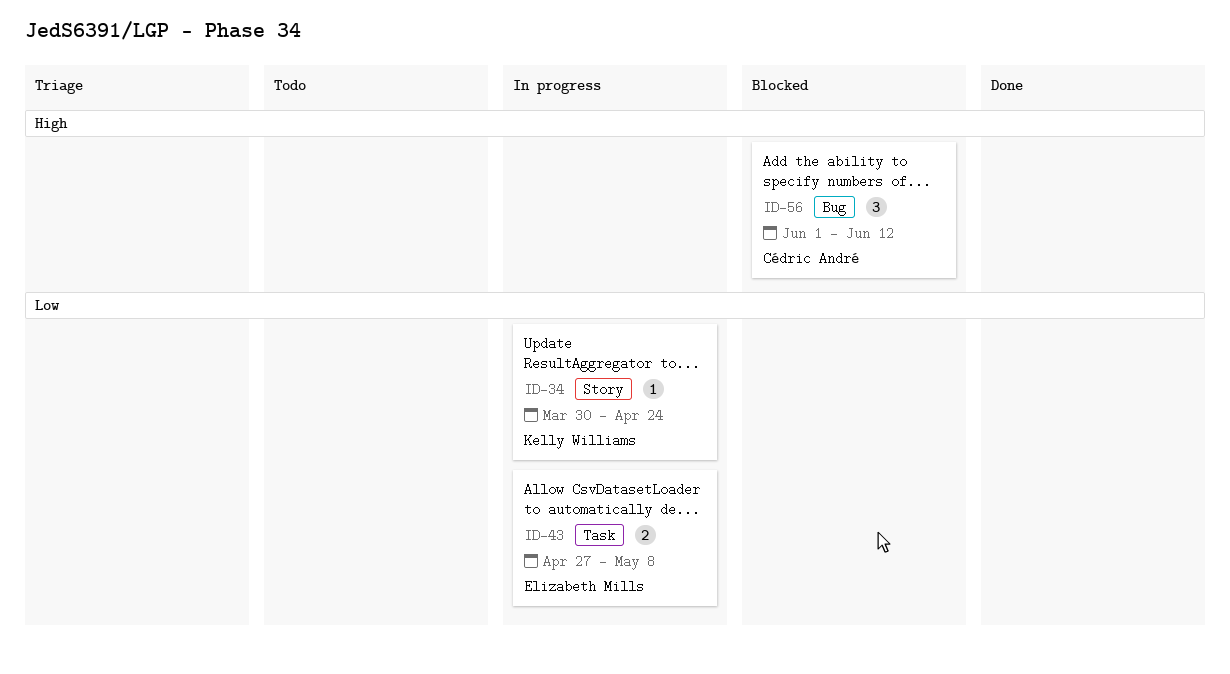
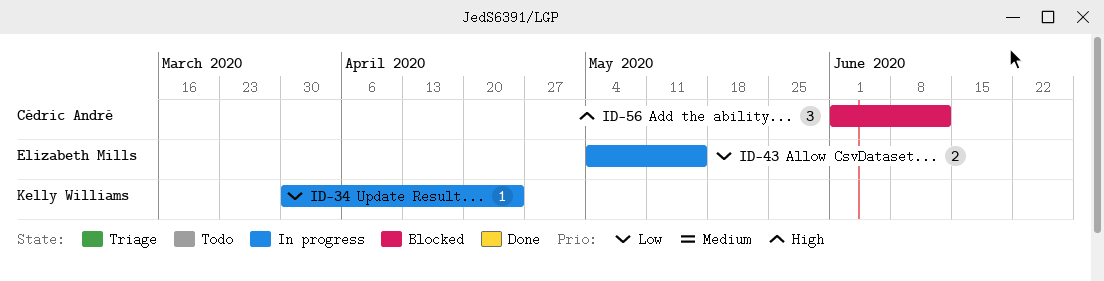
ID-43, start: Apr 27 -> May 4
ID-43, due: May 8 -> May 15

